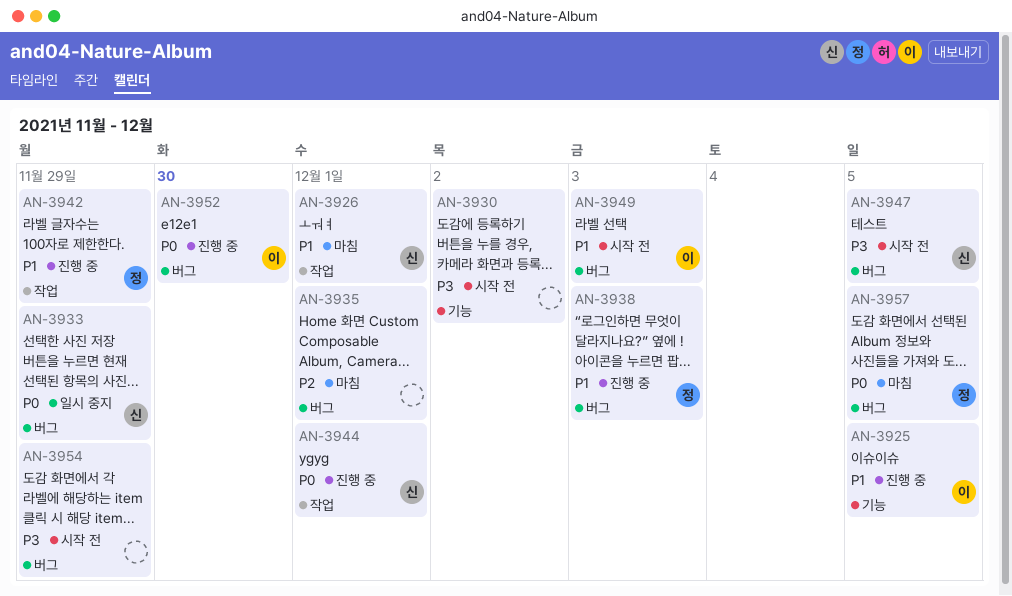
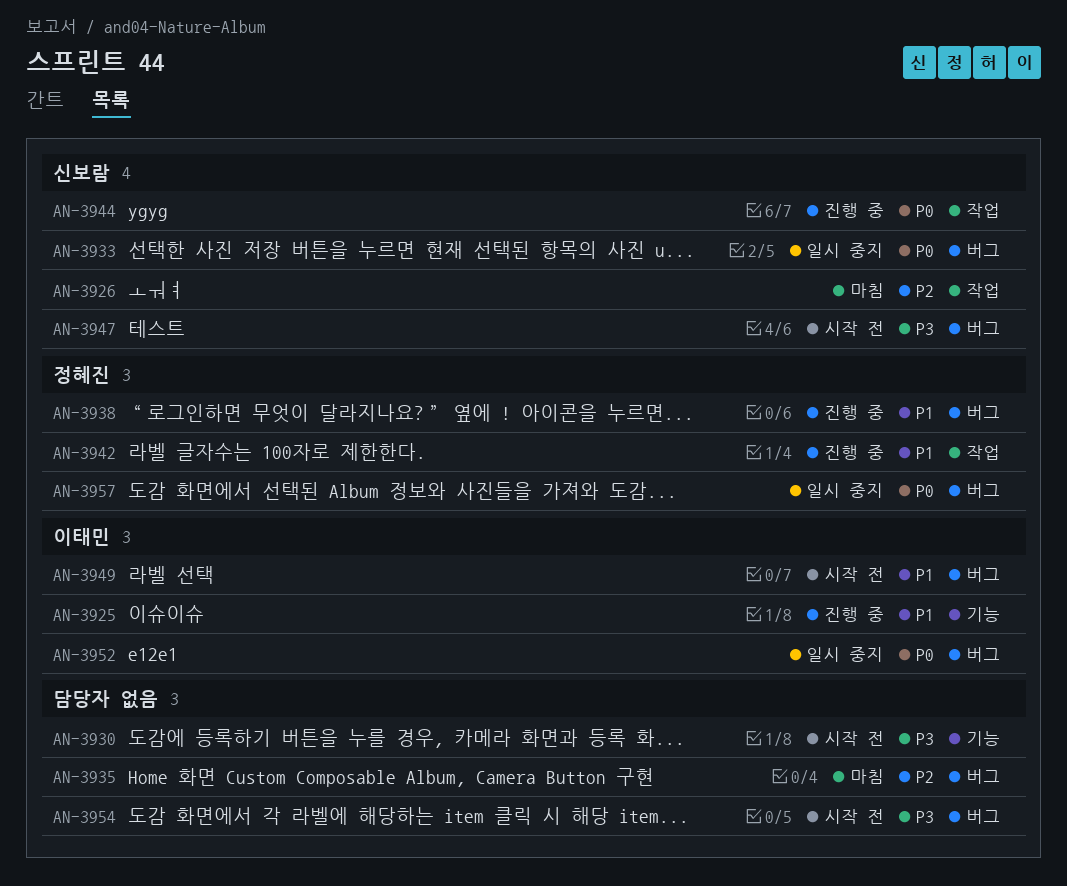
AN-3926, priority: P1 -> P2
AN-3952, status: 진행 중 -> 일시 중지
AN-3957, status: 마침 -> 일시 중지

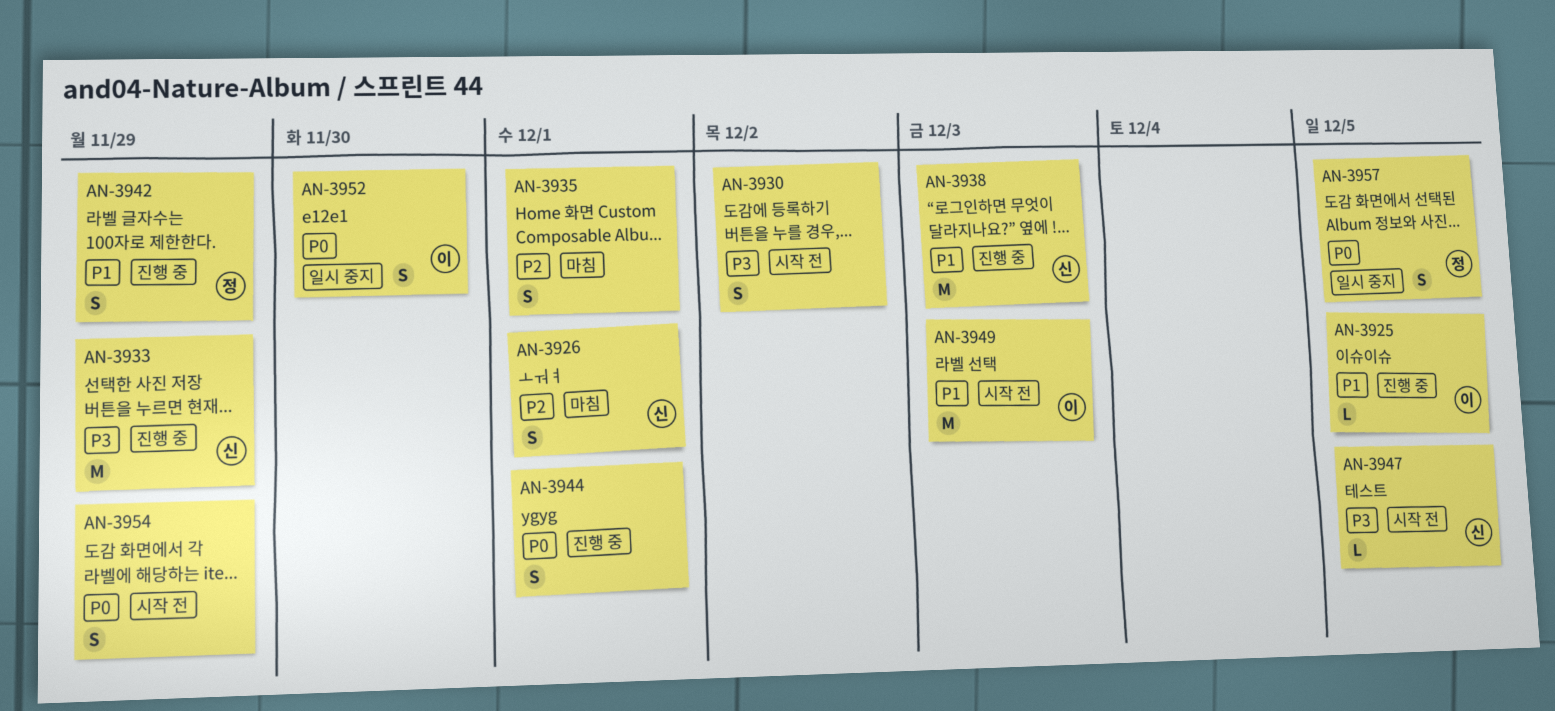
AN-3933, status: 일시 중지 -> 진행 중
AN-3933, priority: P0 -> P3
AN-3938, owner: 정혜진 -> 신보람
AN-3944, owner: 신보람 -> none
AN-3954, priority: P3 -> P0

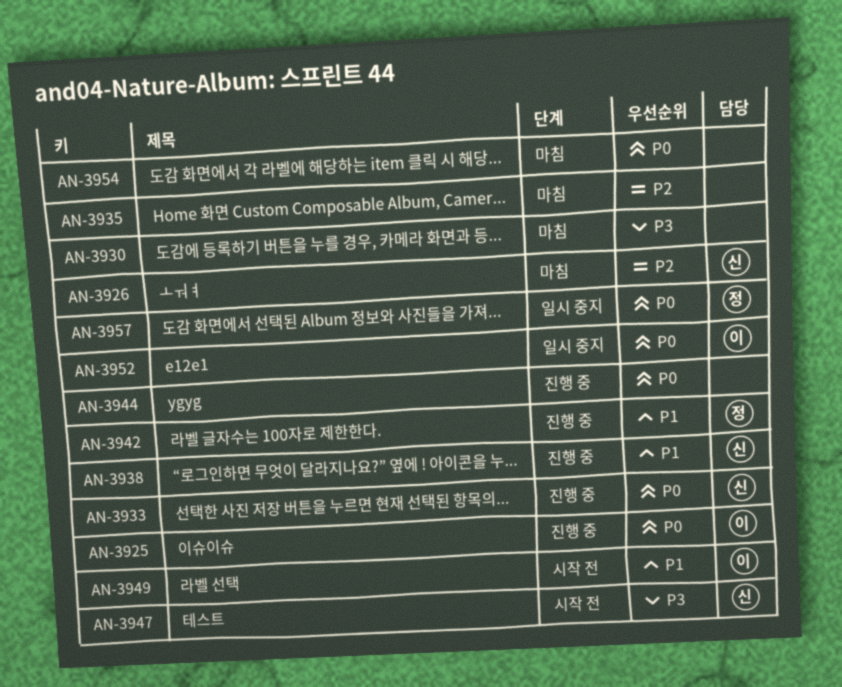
AN-3925, priority: P1 -> P0
AN-3930, status: 시작 전 -> 마침
AN-3933, priority: P3 -> P0
AN-3954, status: 시작 전 -> 마침

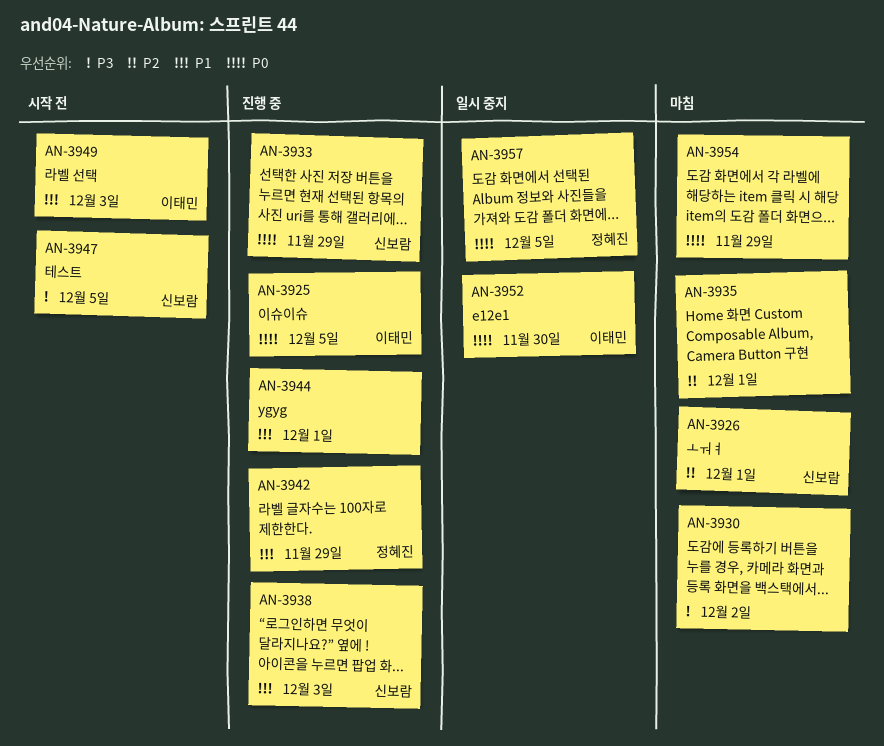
AN-3944, priority: P0 -> P1

